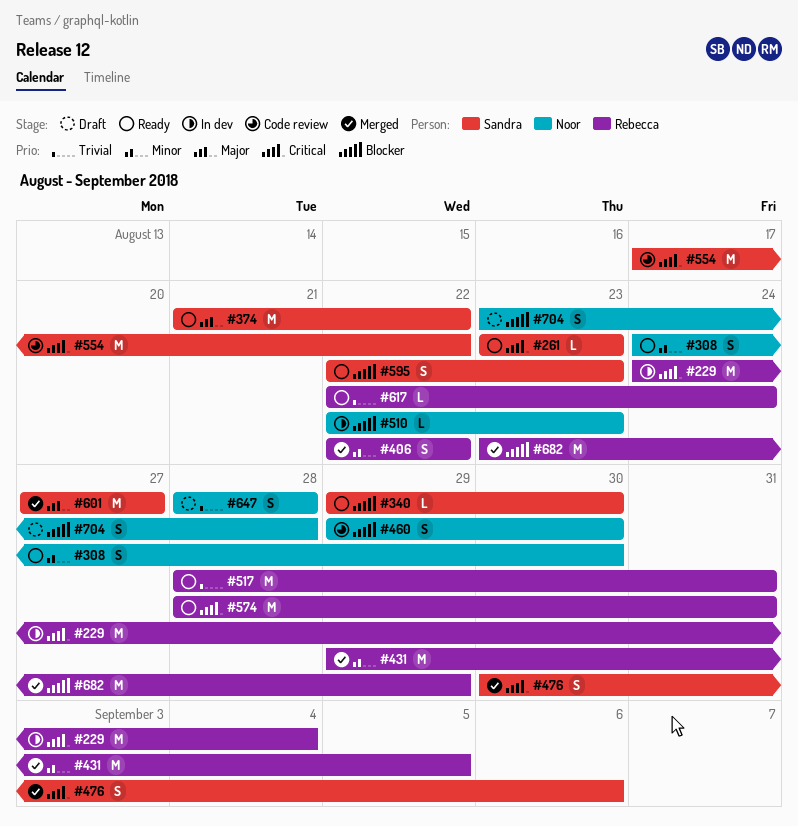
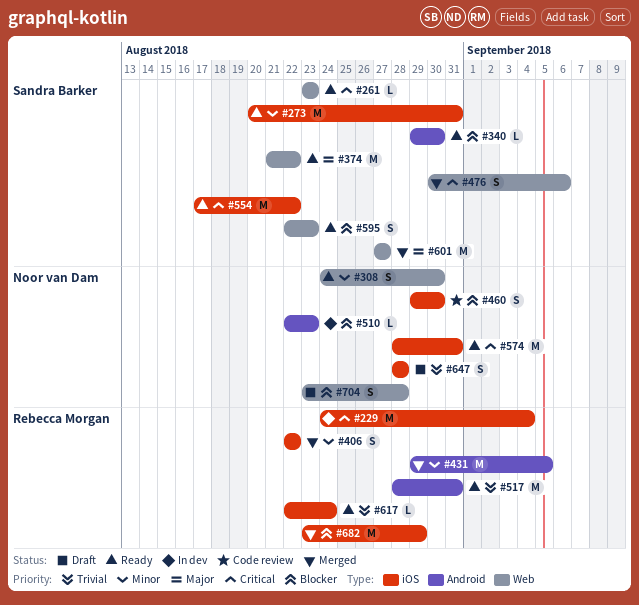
#273: none -> present
#554, status: Code review -> Ready
#574, owner: Rebecca Morgan -> Noor van Dam

